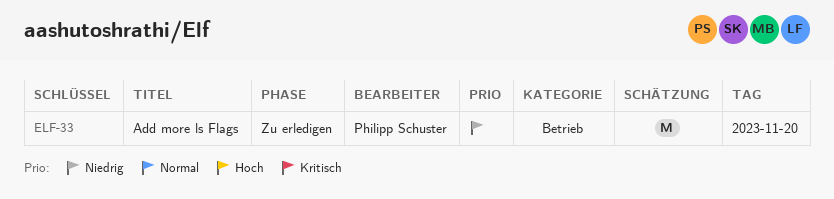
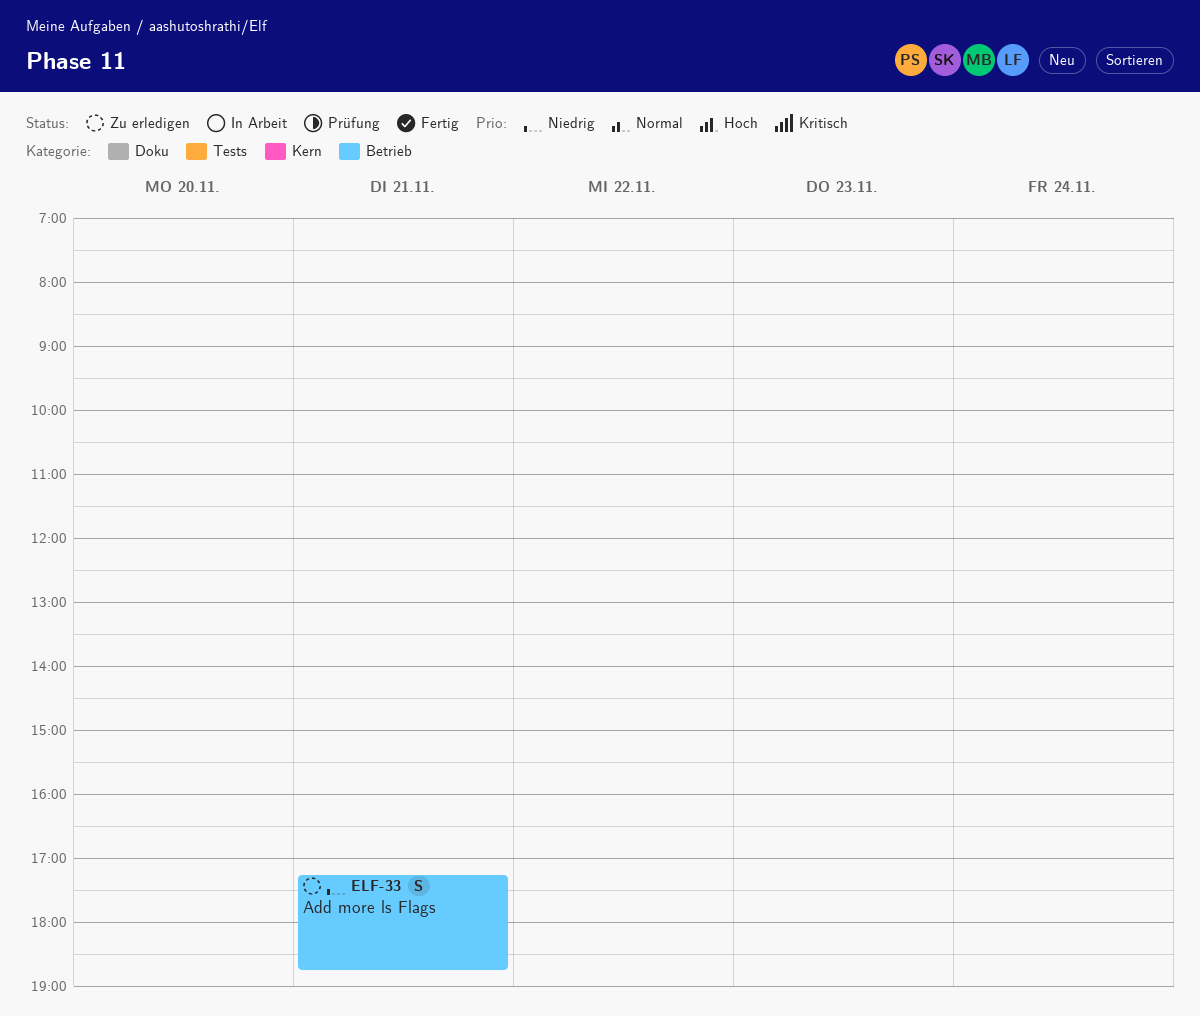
ELF-33, estimate: M -> S
ELF-33, day: Nov 20 -> Nov 21

